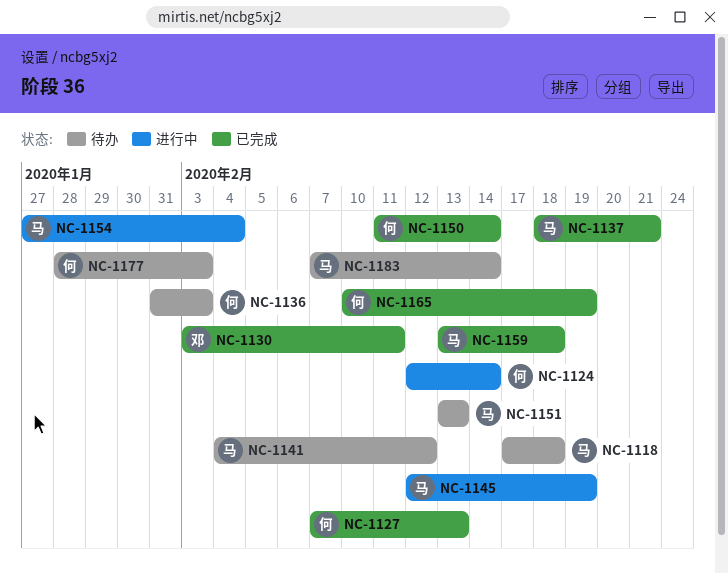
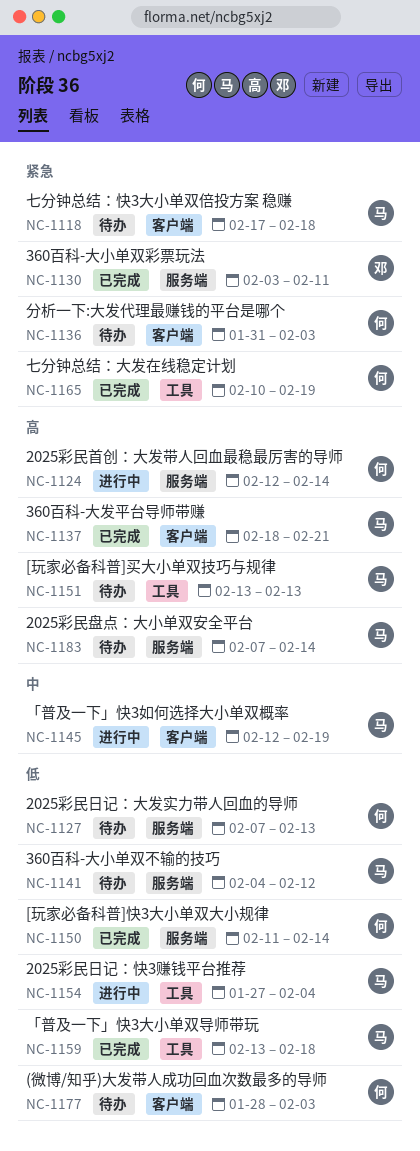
NC-1127, status: 已完成 -> 待办

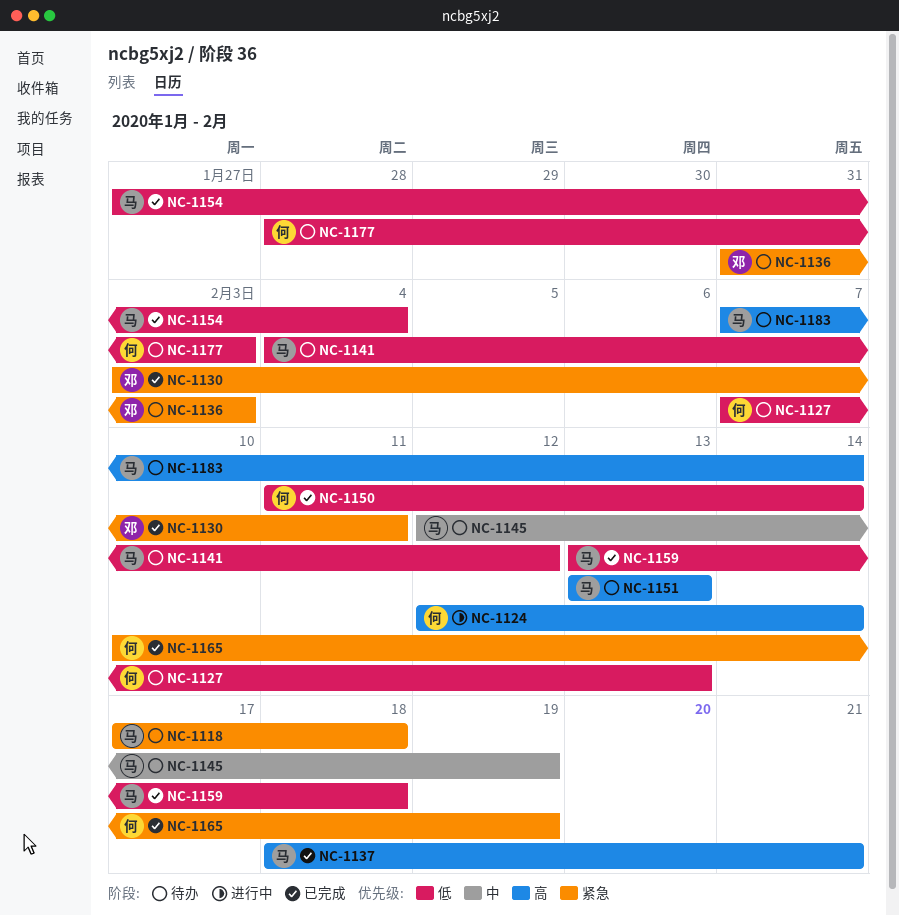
NC-1136, owner: 何 -> 邓
NC-1145, status: 进行中 -> 待办
NC-1154, status: 进行中 -> 已完成

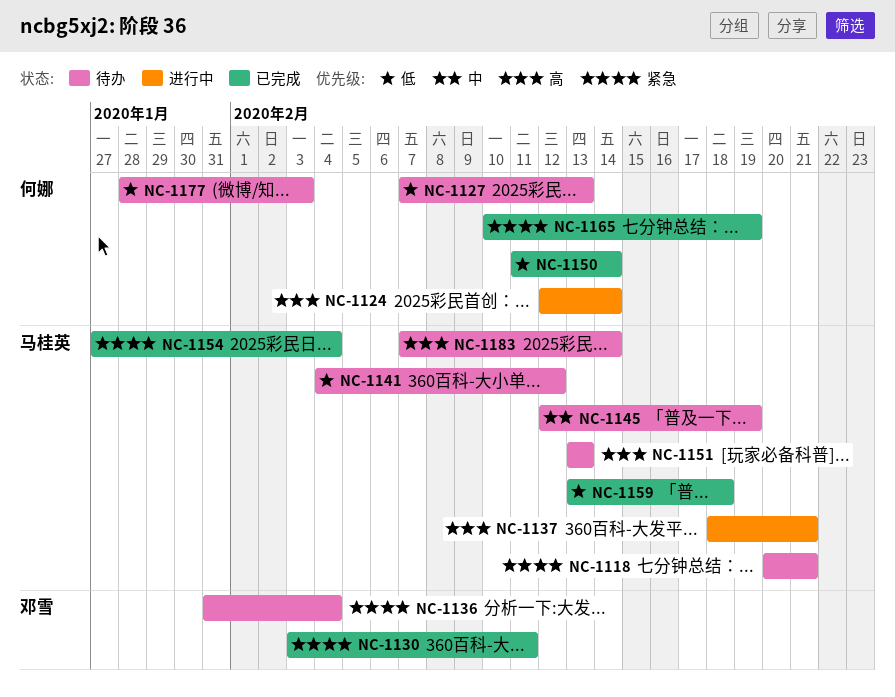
NC-1118, start: Feb 17 -> Feb 20
NC-1118, due: Feb 18 -> Feb 21
NC-1136, due: Feb 3 -> Feb 4
NC-1137, status: 已完成 -> 进行中
NC-1154, priority: 低 -> 紧急

